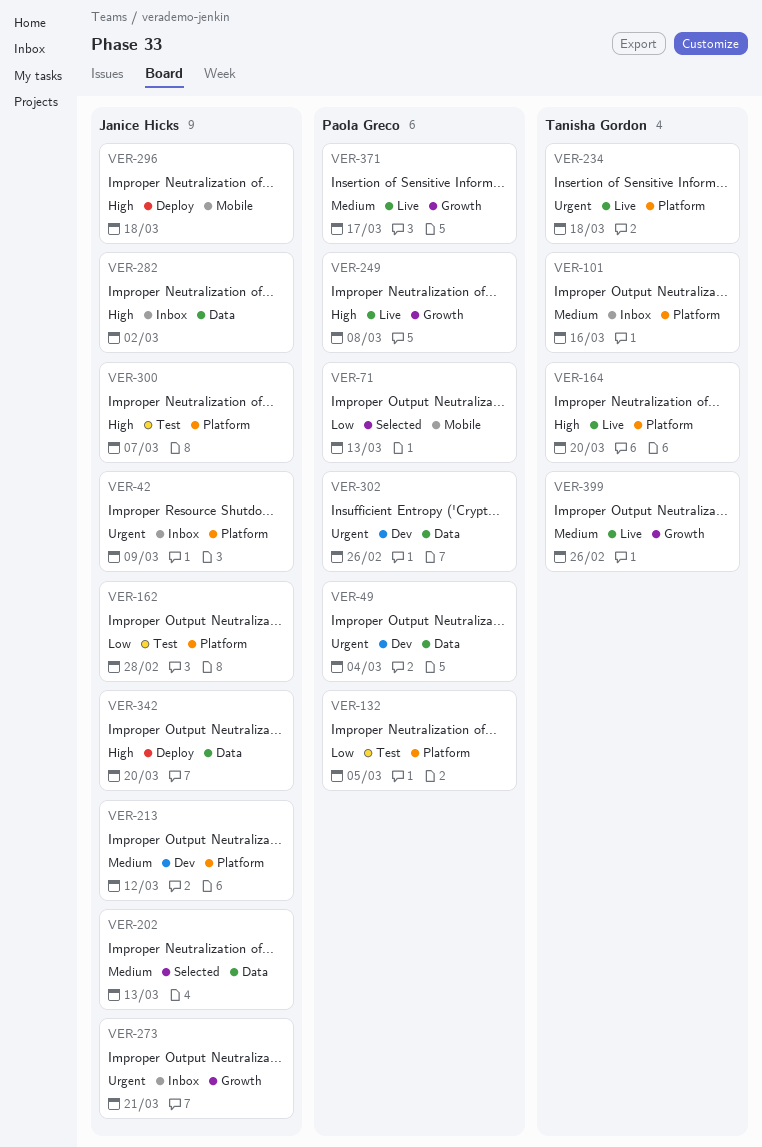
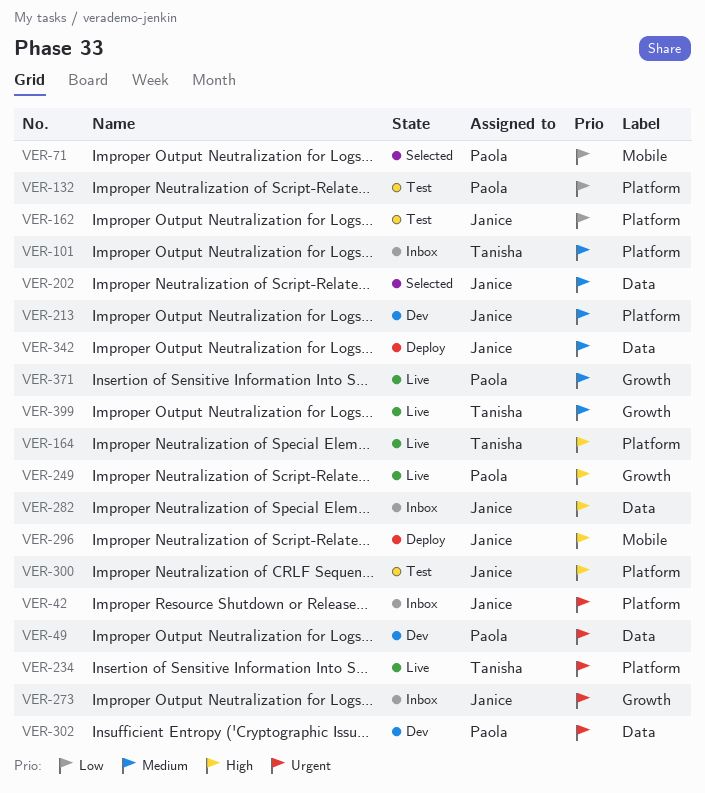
VER-342, priority: High -> Medium

